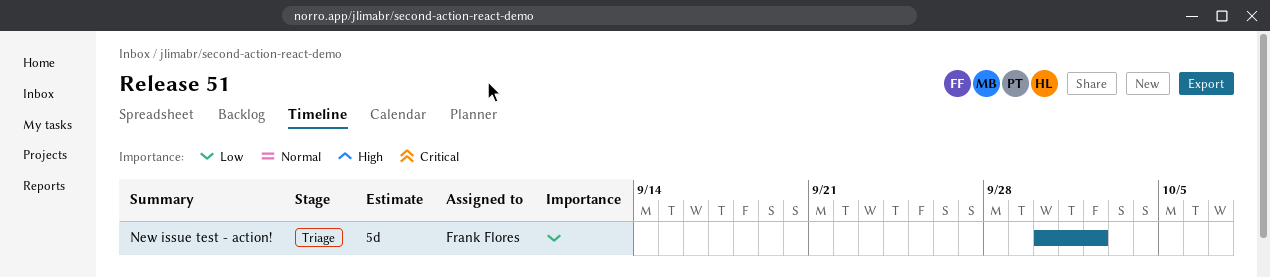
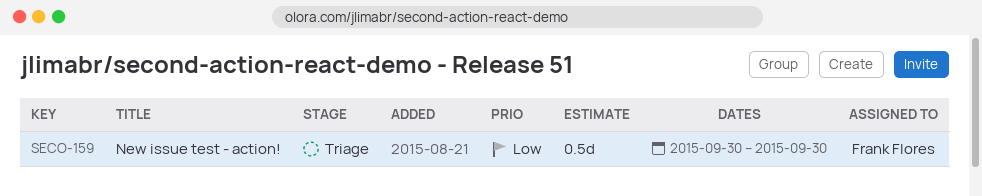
New issue test - action!, estimate: 5d -> 0.5d
New issue test - action!, due: Oct 2 -> Sep 30

